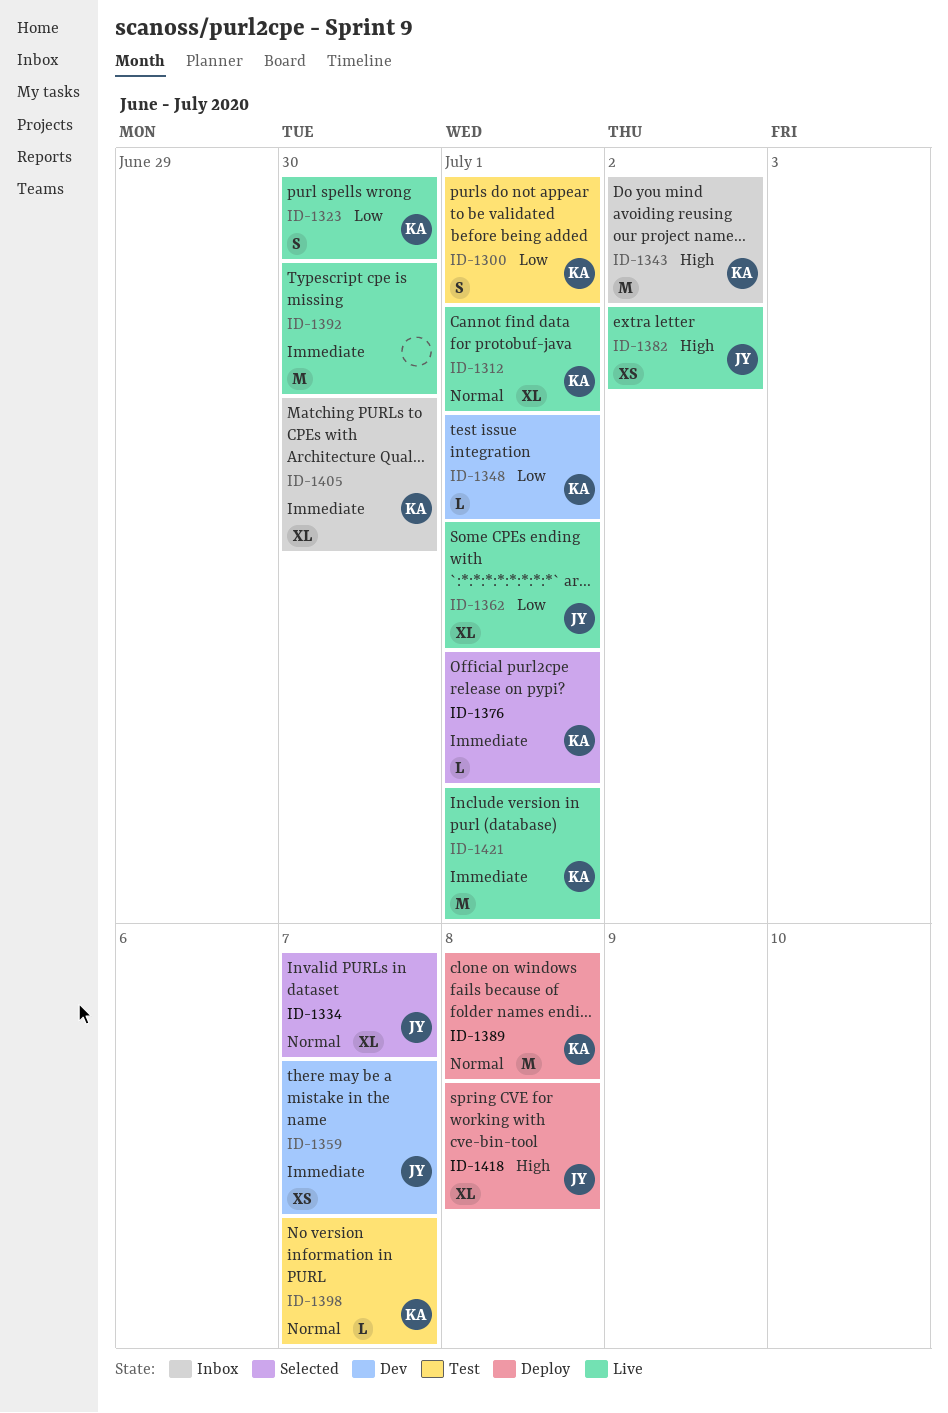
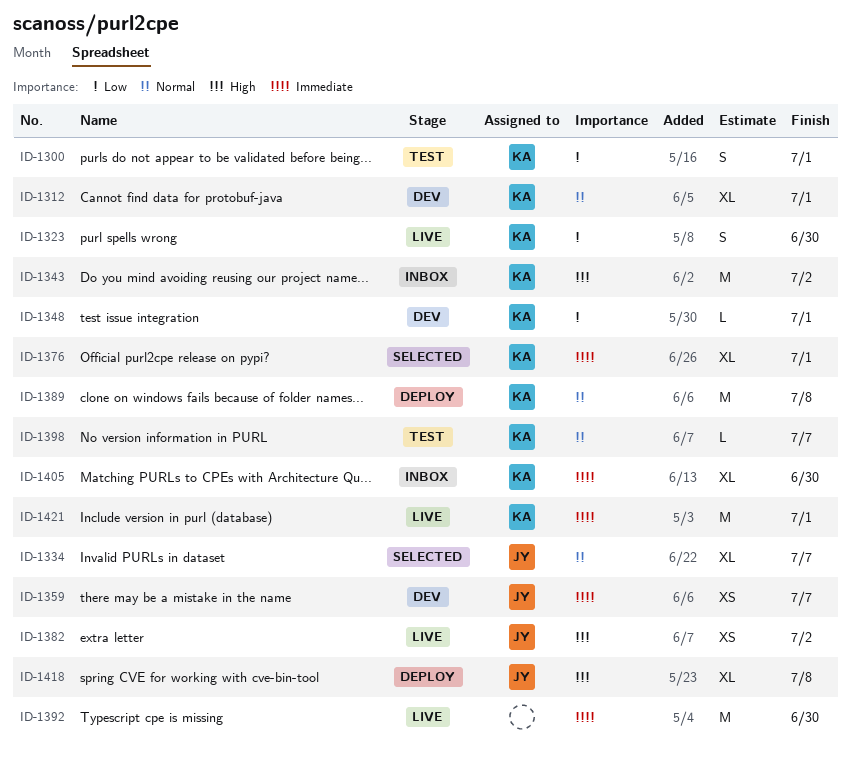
ID-1312, status: Live -> Dev
ID-1362: present -> none
ID-1376, estimate: L -> XL

